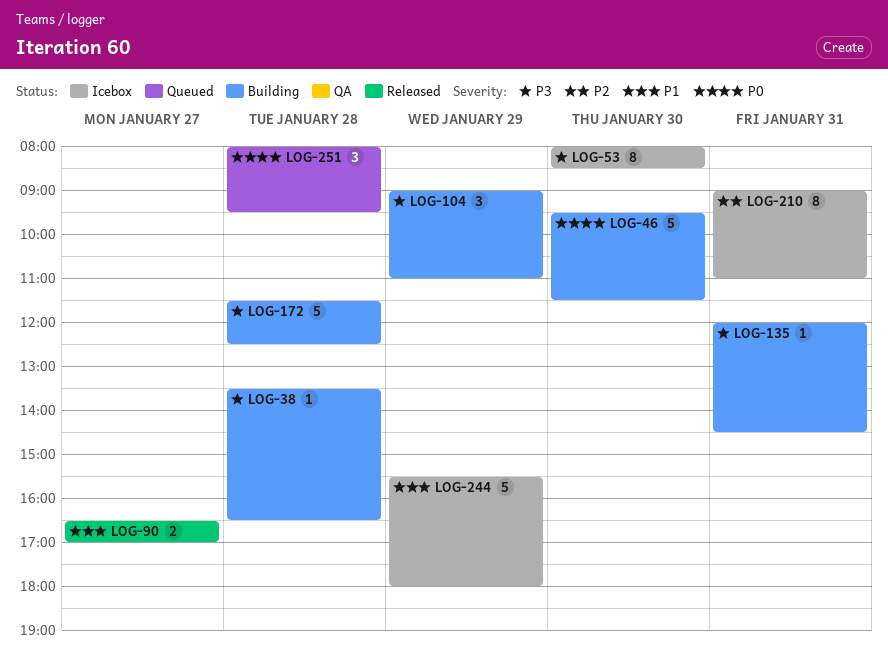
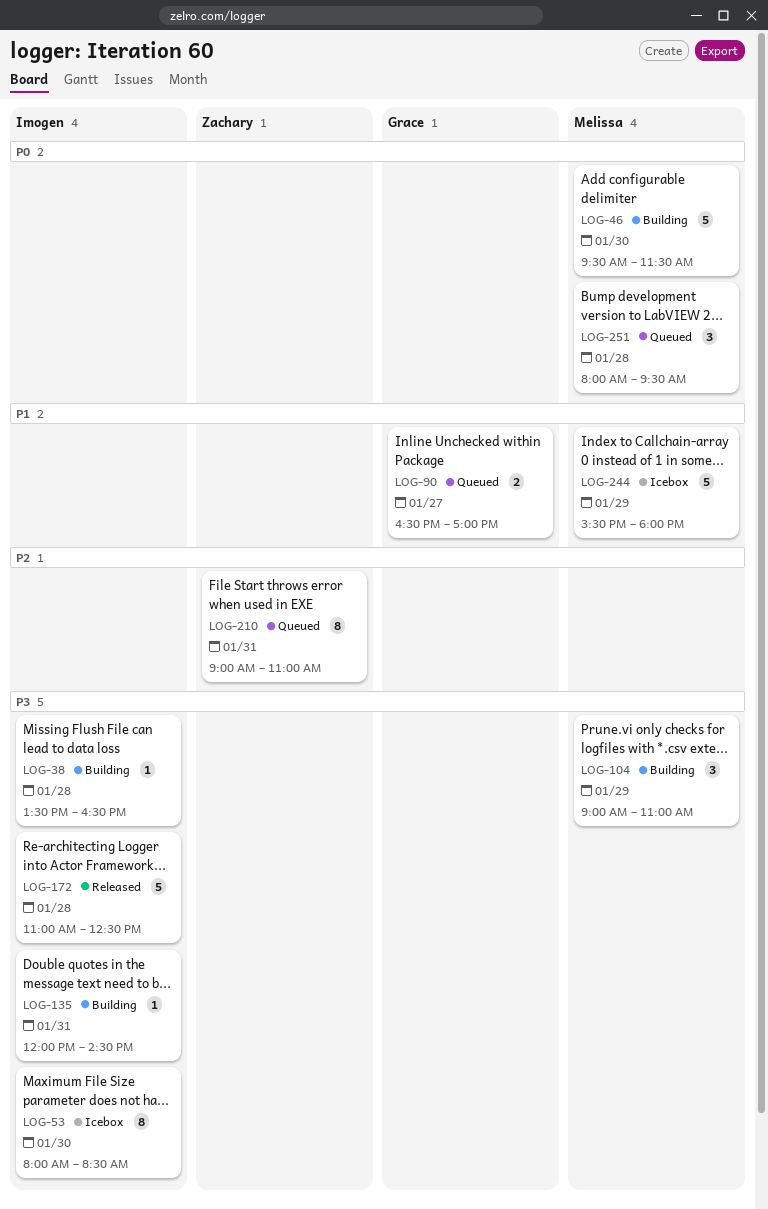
LOG-90, status: Released -> Queued
LOG-172, status: Building -> Released
LOG-172, begins: 11:30 -> 11:00
LOG-210, status: Icebox -> Queued

